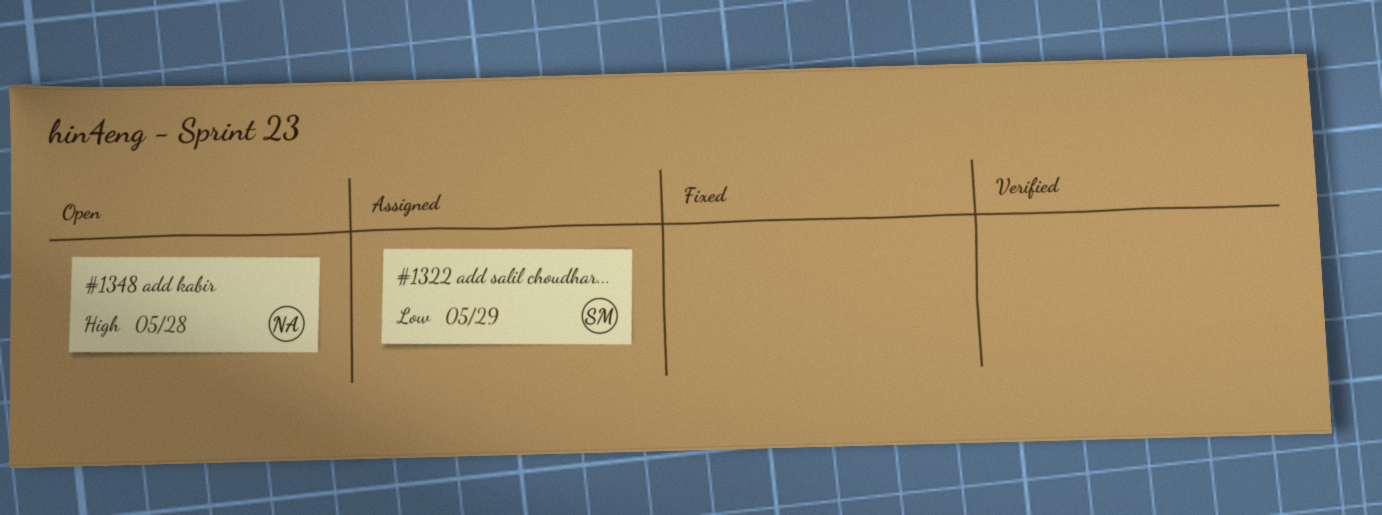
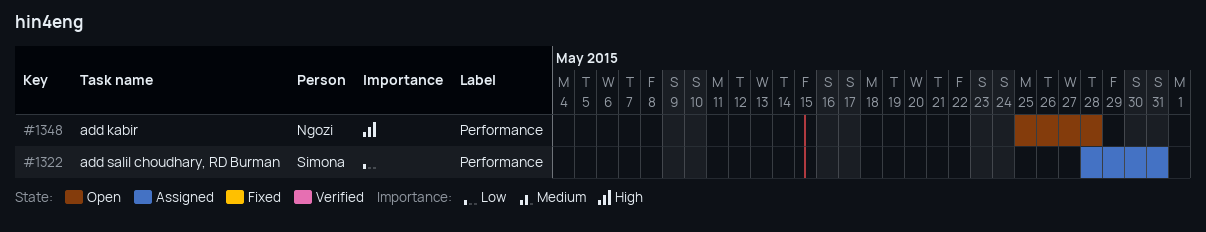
#1322, due: May 29 -> May 31

